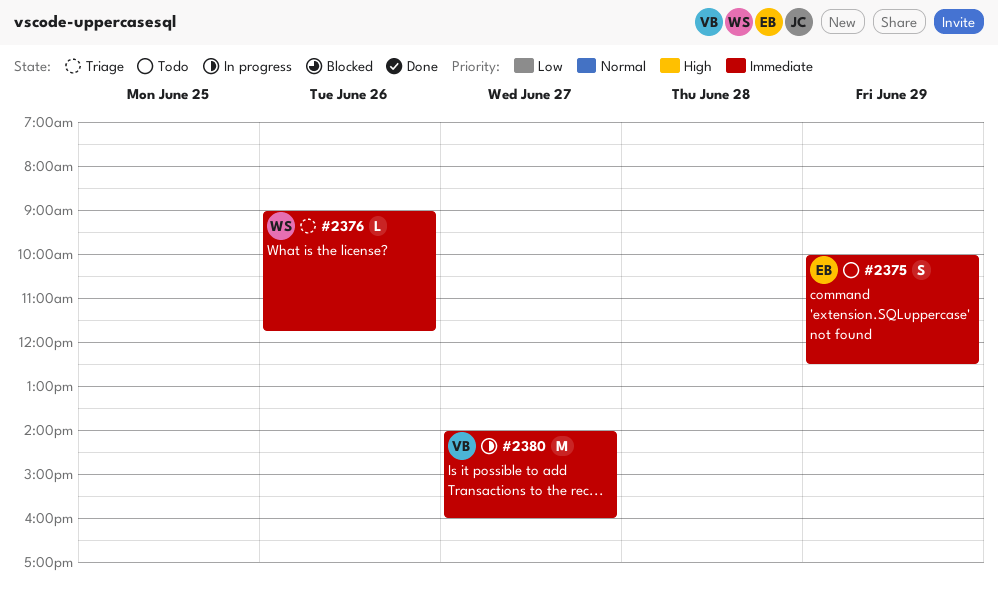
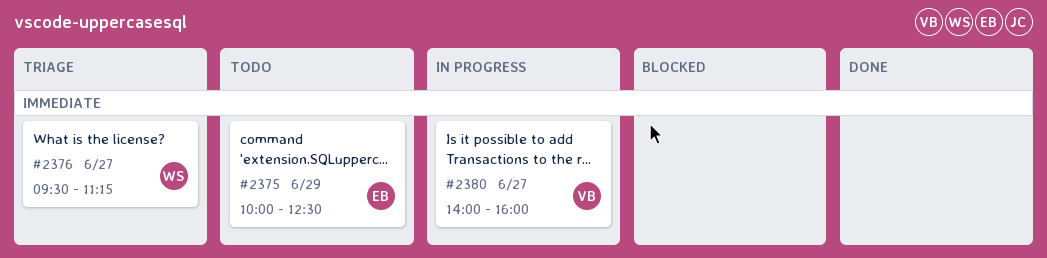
#2376, day: Jun 26 -> Jun 27
#2376, begins: 09:00 -> 09:30
#2376, ends: 11:45 -> 11:15

